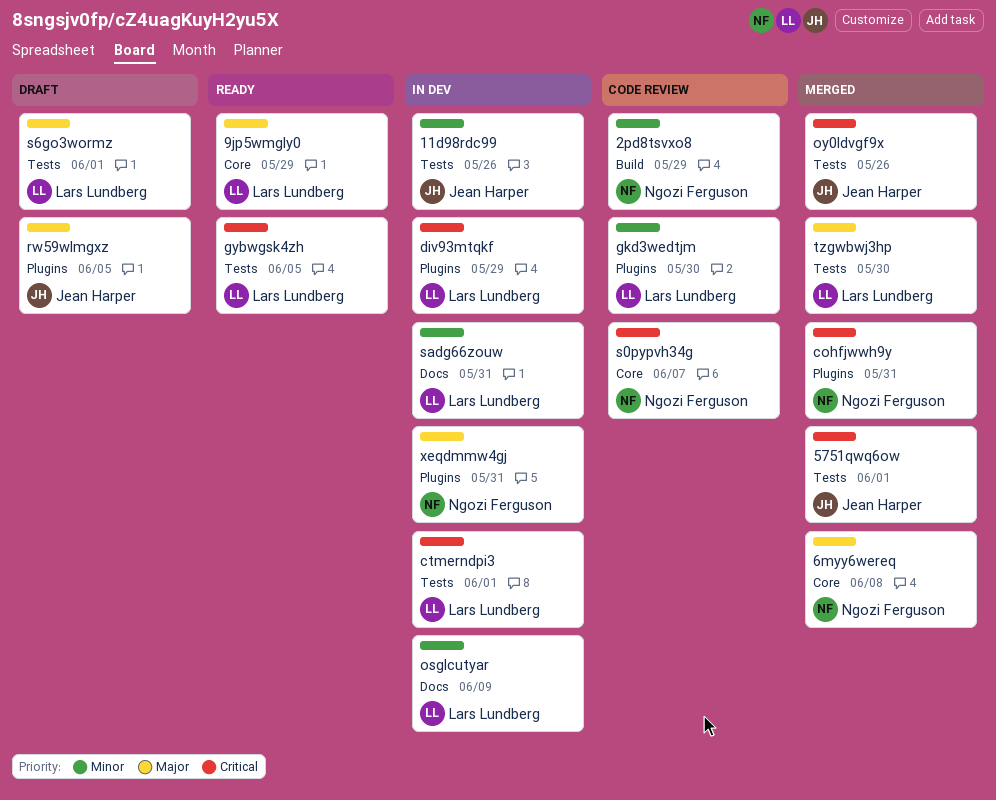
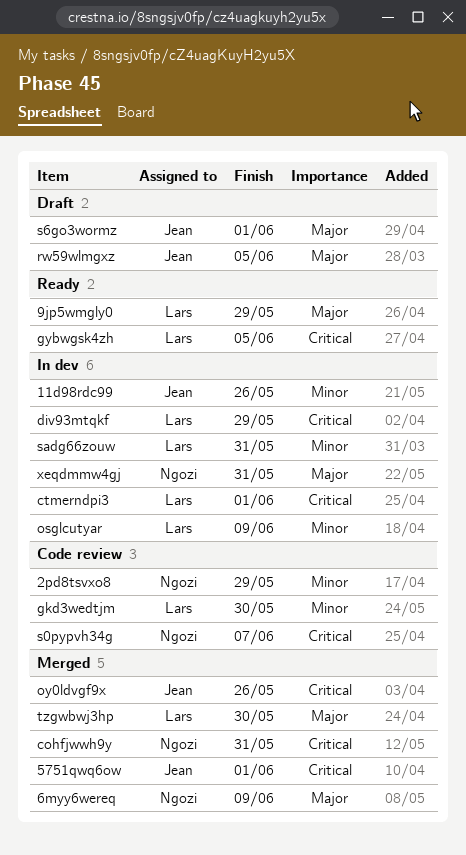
6myy6wereq, due: Jun 8 -> Jun 9
s6go3wormz, owner: Lars Lundberg -> Jean Harper

